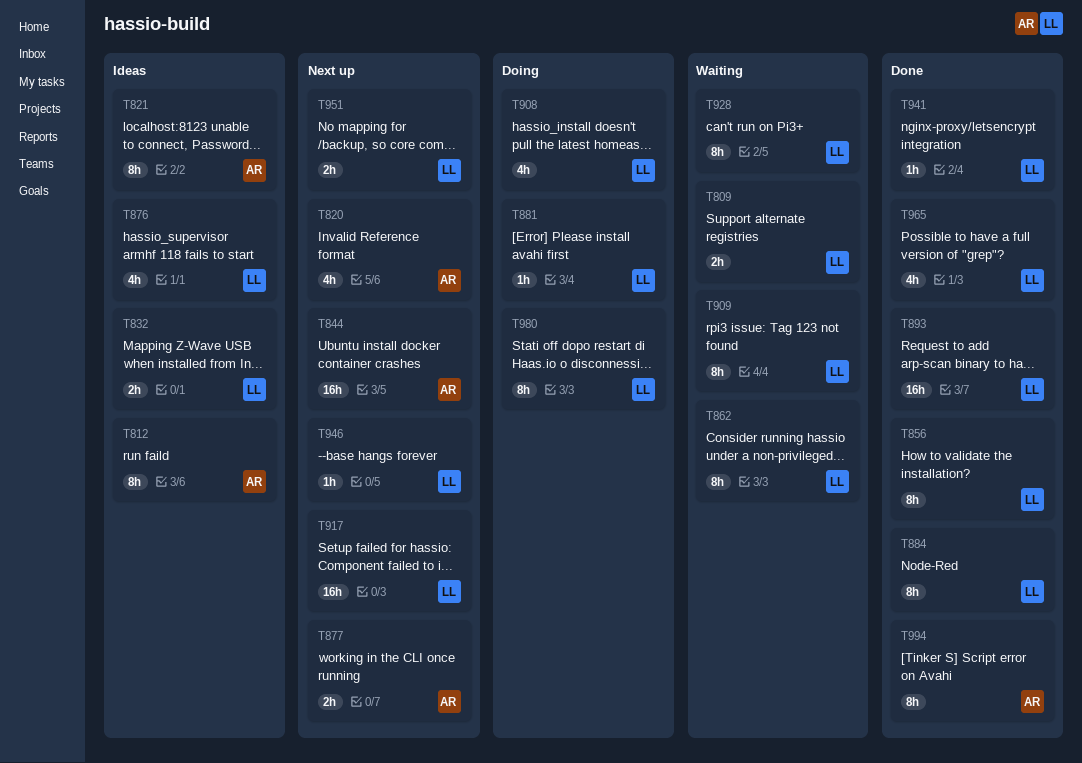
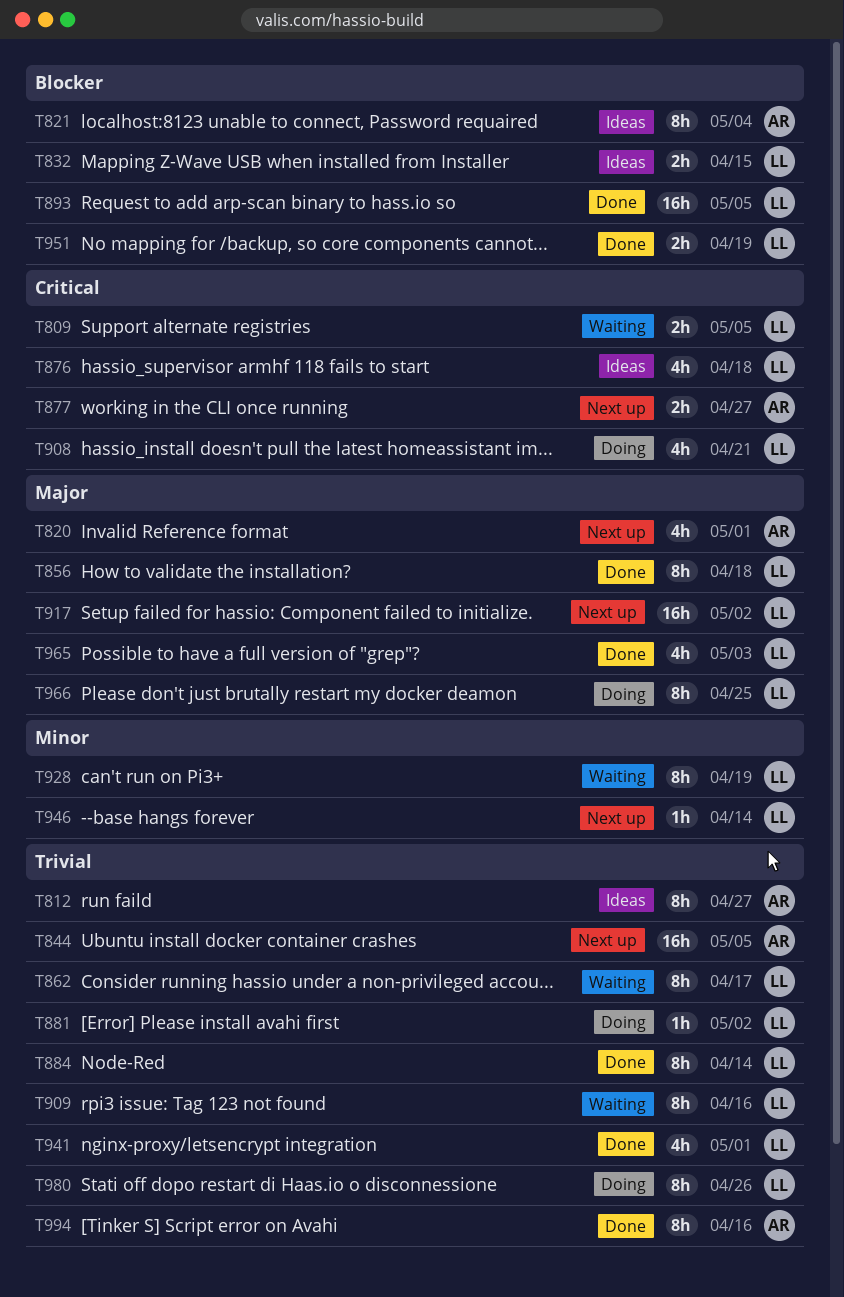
T941, estimate: 1h -> 4h
T951, status: Next up -> Done
T966: none -> present

